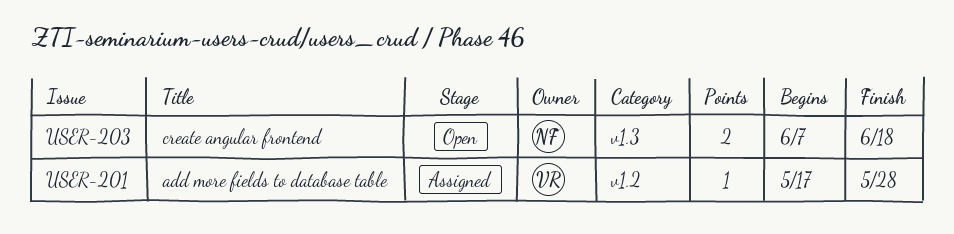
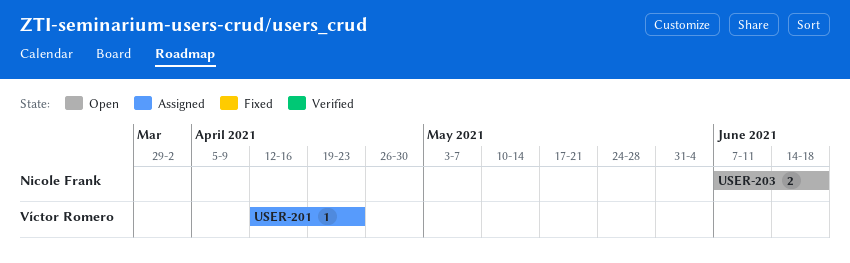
USER-201, start: May 17 -> Apr 12
USER-201, due: May 28 -> Apr 23

